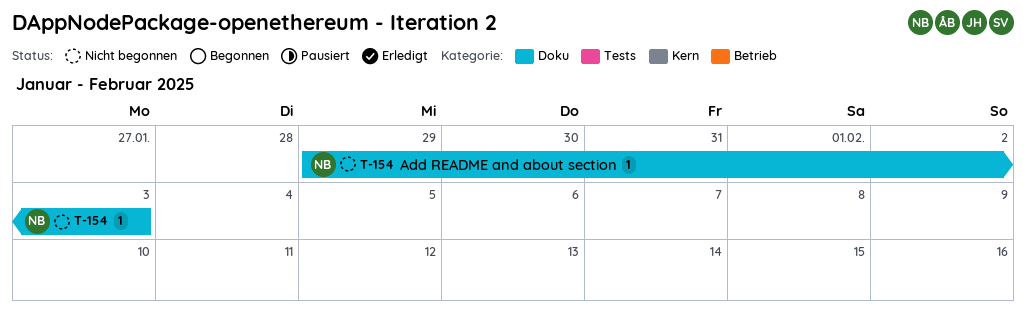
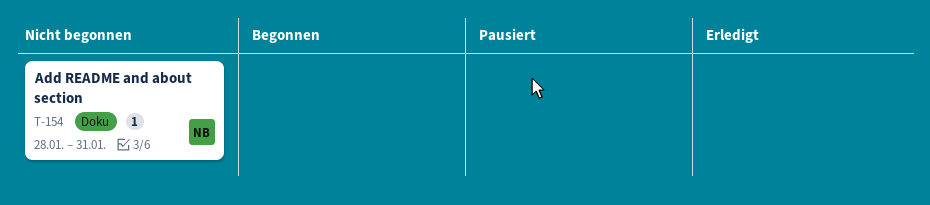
T-154, start: Jan 29 -> Jan 28
T-154, due: Feb 3 -> Jan 31

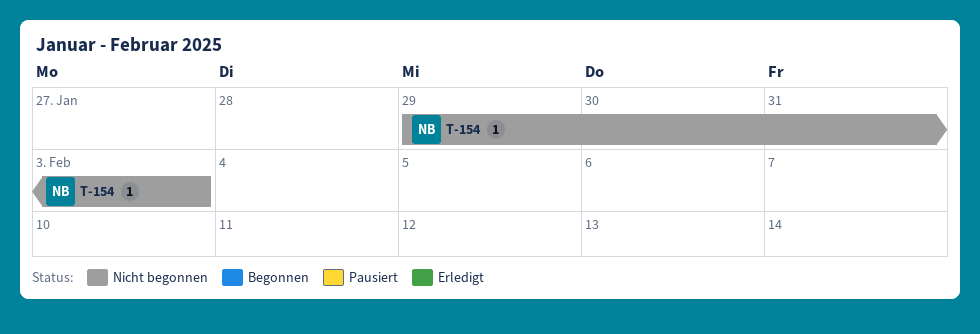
T-154, start: Jan 28 -> Jan 29
T-154, due: Jan 31 -> Feb 3

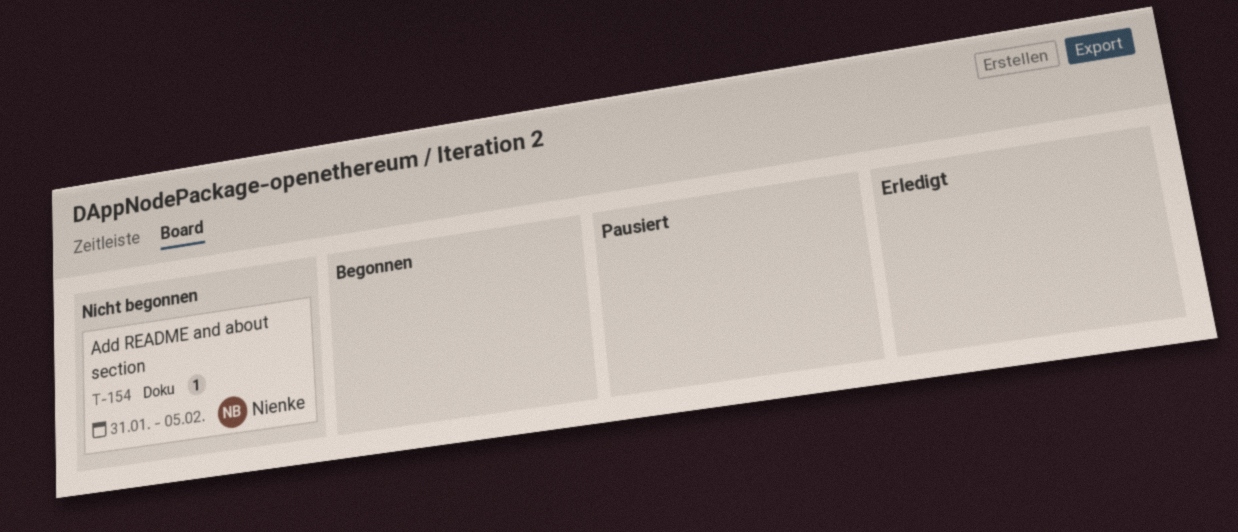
T-154, start: Jan 29 -> Jan 31
T-154, due: Feb 3 -> Feb 5

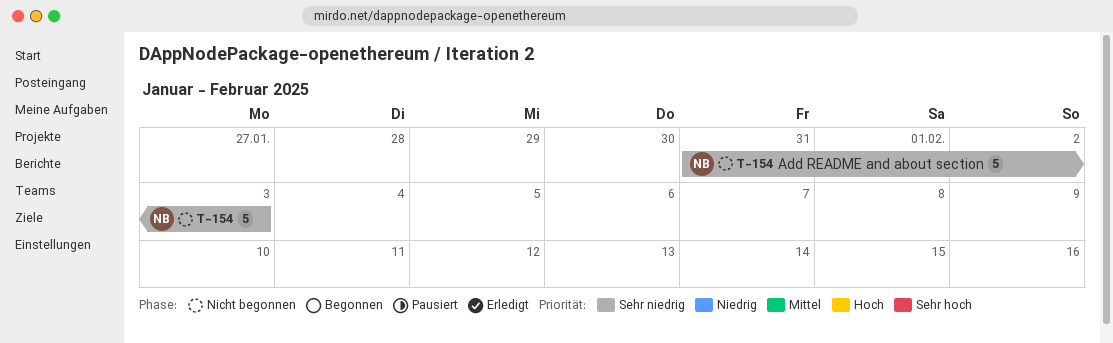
T-154, estimate: 1 -> 5
T-154, due: Feb 5 -> Feb 3

